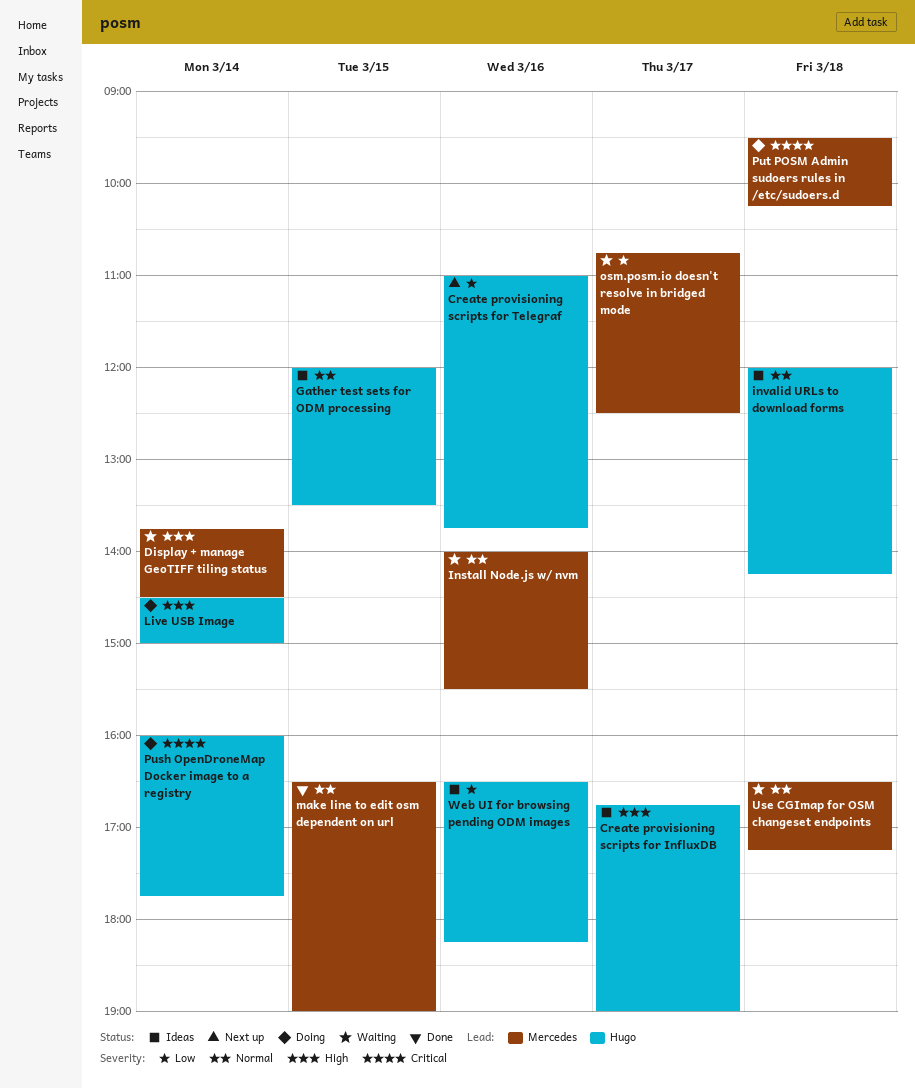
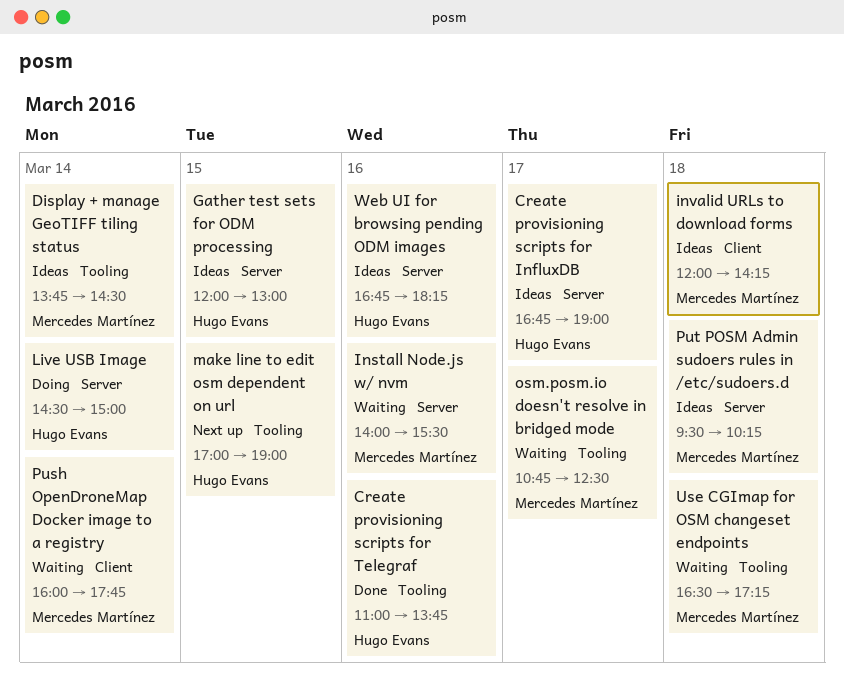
Create provisioning scripts for Telegraf, status: Next up -> Done
Display + manage GeoTIFF tiling status, status: Waiting -> Ideas
Gather test sets for ODM processing, ends: 13:30 -> 13:00
invalid URLs to download forms, owner: Hugo Evans -> Mercedes Martínez
make line to edit osm dependent on url, status: Done -> Next up
make line to edit osm dependent on url, owner: Mercedes Martínez -> Hugo Evans
make line to edit osm dependent on url, begins: 16:30 -> 17:00
Push OpenDroneMap Docker image to a registry, status: Doing -> Waiting
Push OpenDroneMap Docker image to a registry, owner: Hugo Evans -> Mercedes Martínez
Put POSM Admin sudoers rules in /etc/sudoers.d, status: Doing -> Ideas
Web UI for browsing pending ODM images, begins: 16:30 -> 16:45

